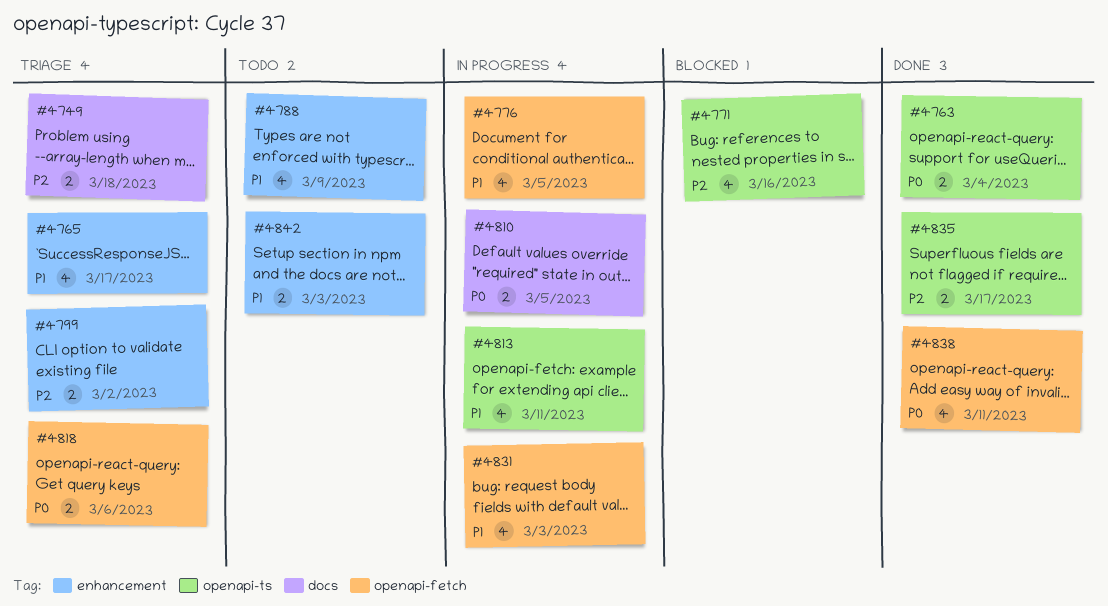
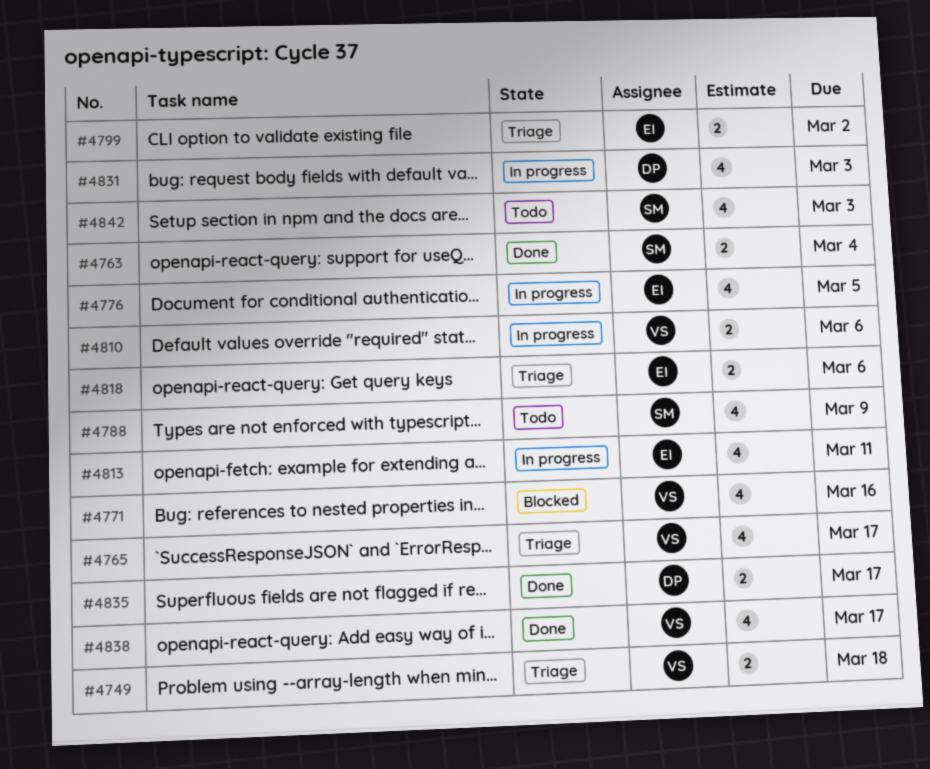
#4810, due: Mar 5 -> Mar 6
#4838, due: Mar 11 -> Mar 17
#4842, estimate: 2 -> 4

